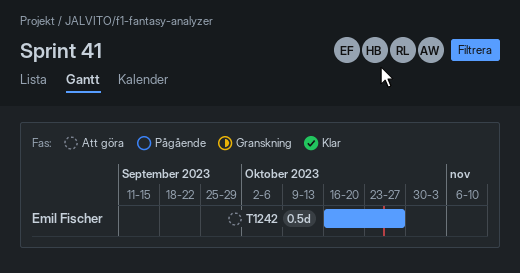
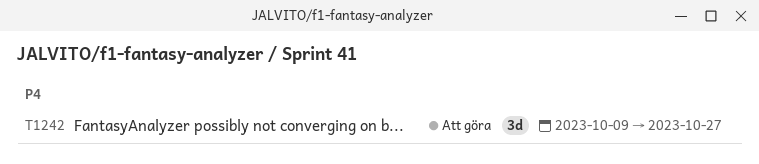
T1242, estimate: 0.5d -> 3d
T1242, start: Oct 16 -> Oct 9

